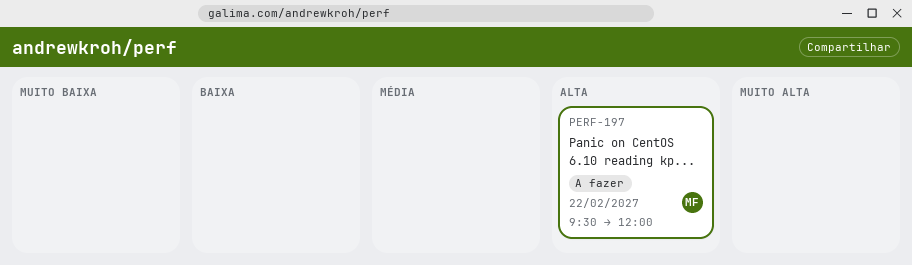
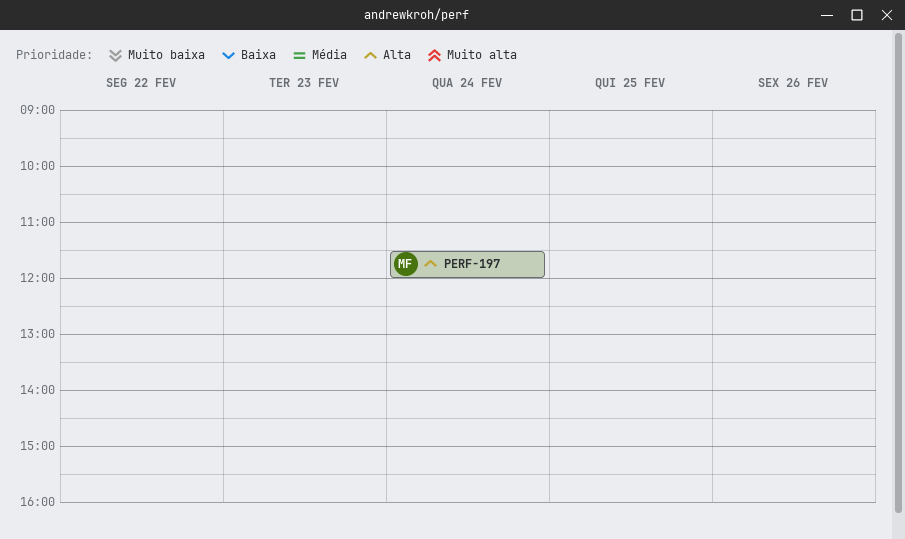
PERF-197, day: Feb 22 -> Feb 24
PERF-197, begins: 09:30 -> 11:30

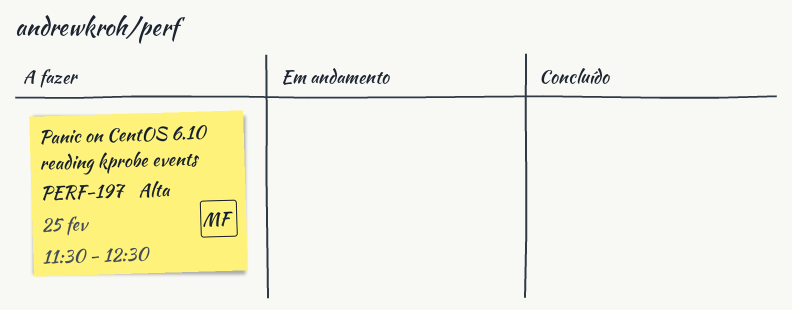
PERF-197, day: Feb 24 -> Feb 25
PERF-197, ends: 12:00 -> 12:30

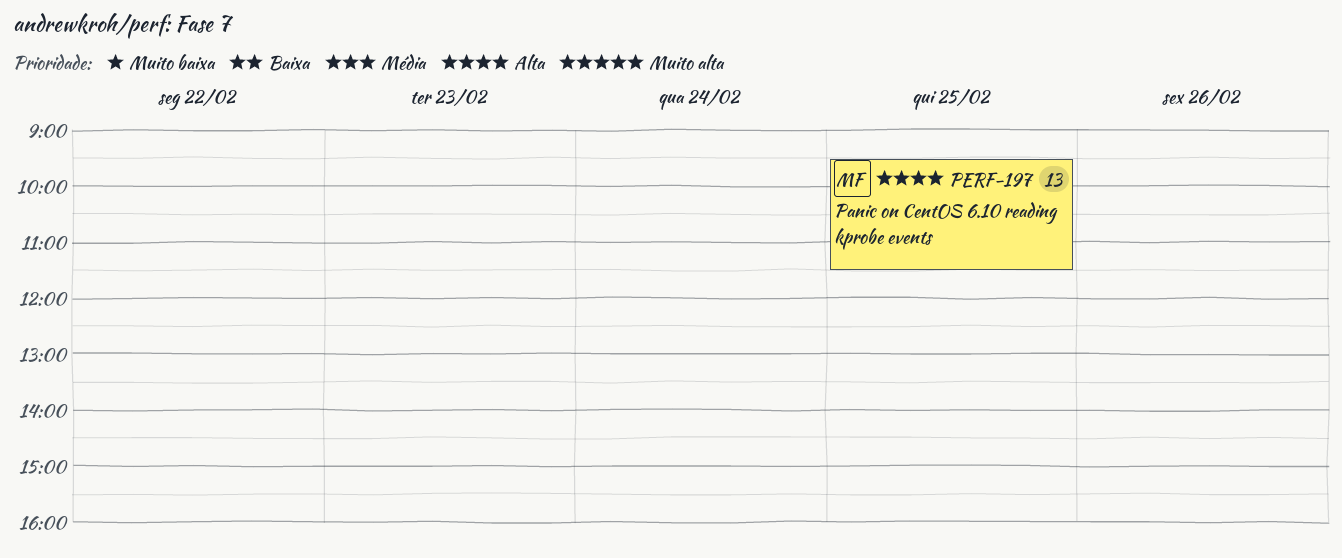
PERF-197, begins: 11:30 -> 09:30
PERF-197, ends: 12:30 -> 11:30

